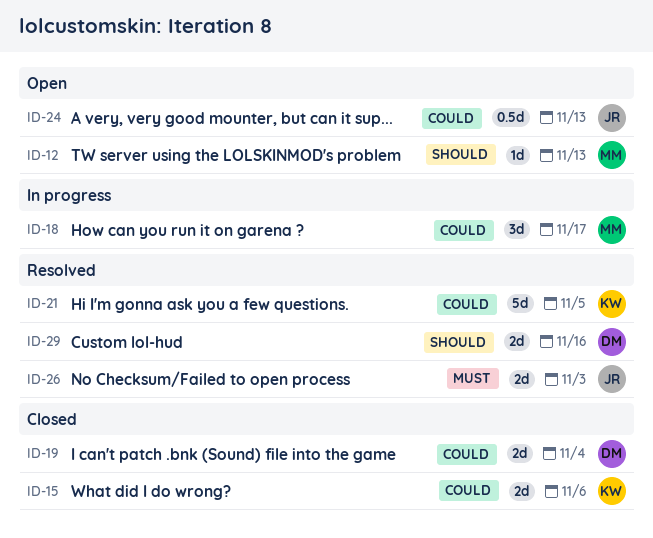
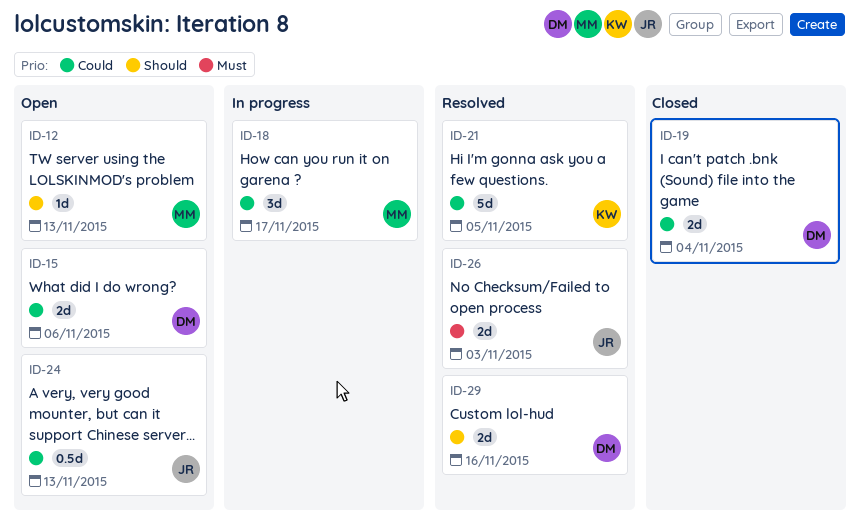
ID-15, status: Closed -> Open
ID-15, owner: KW -> DM

